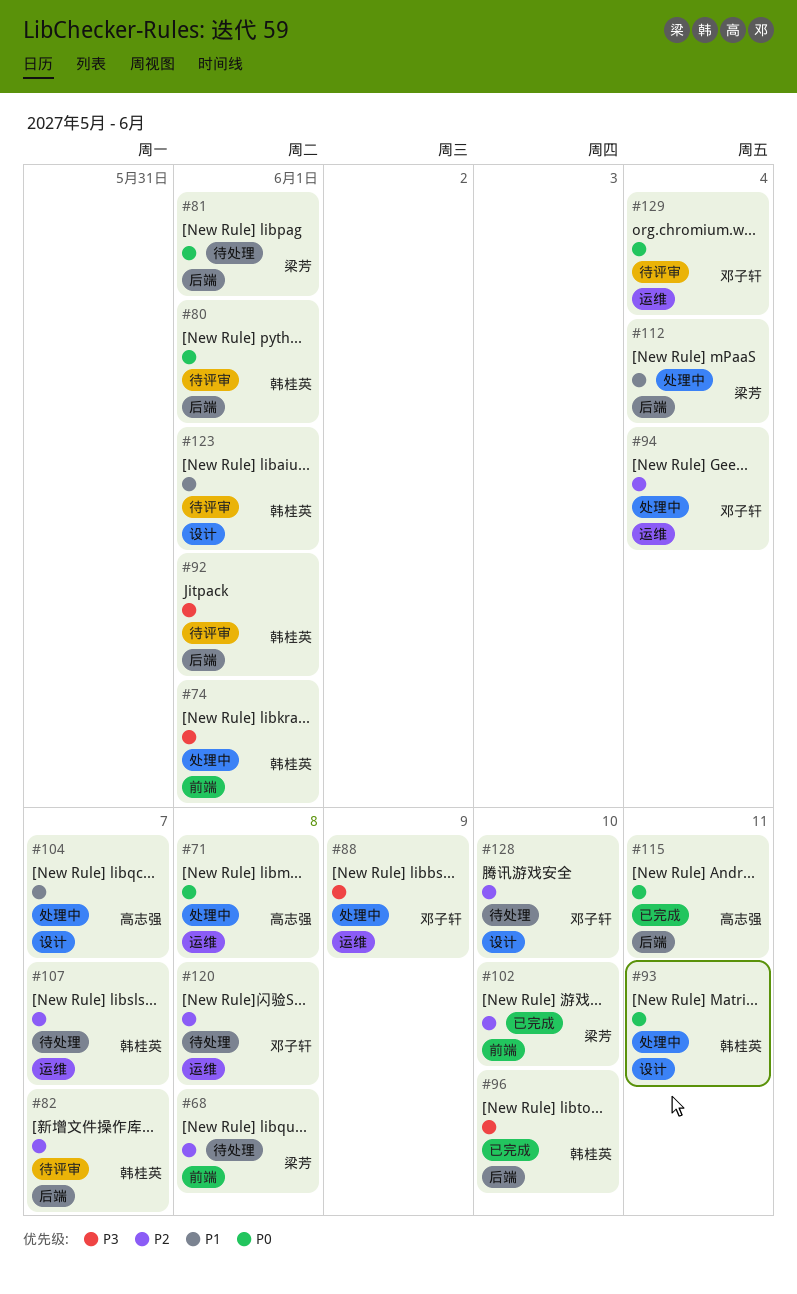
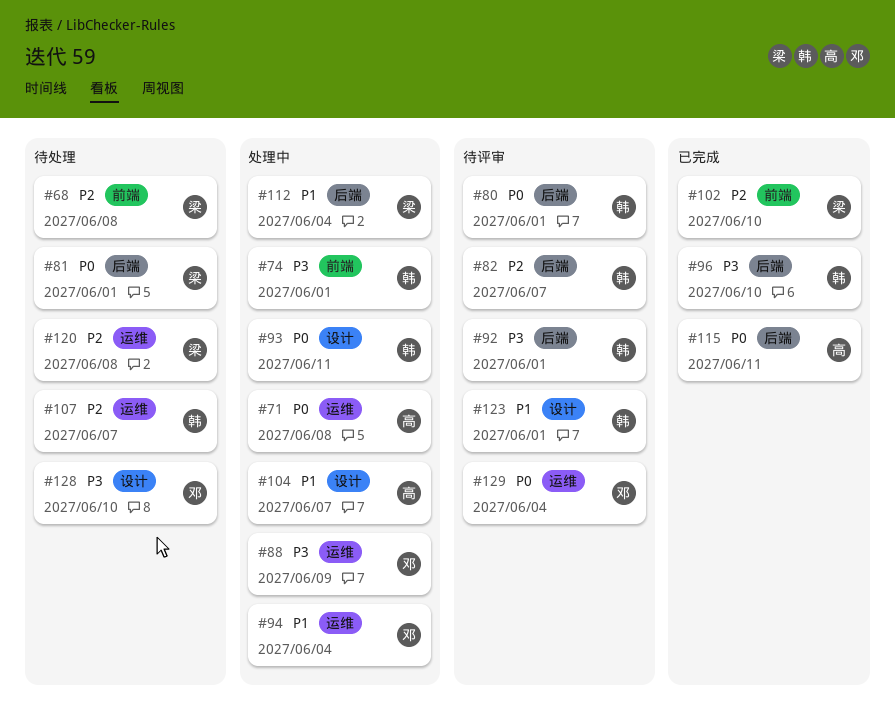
#94, priority: P2 -> P1
#120, owner: 邓子轩 -> 梁芳
#128, priority: P2 -> P3

